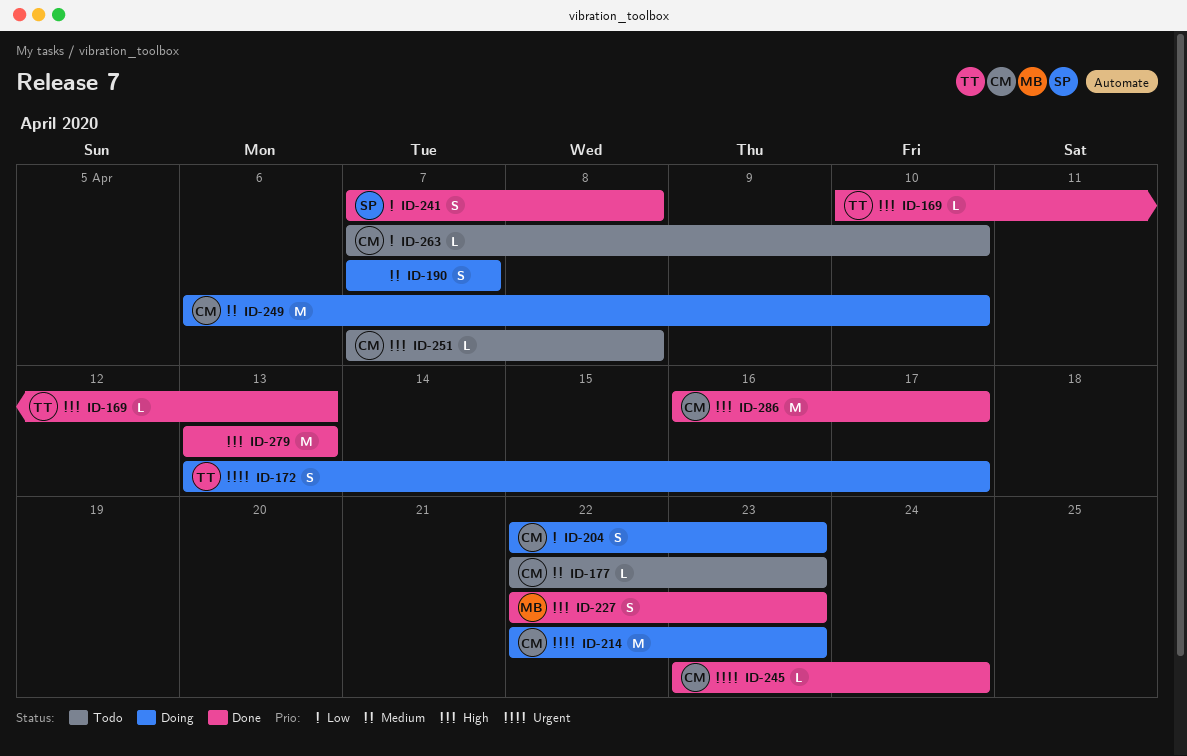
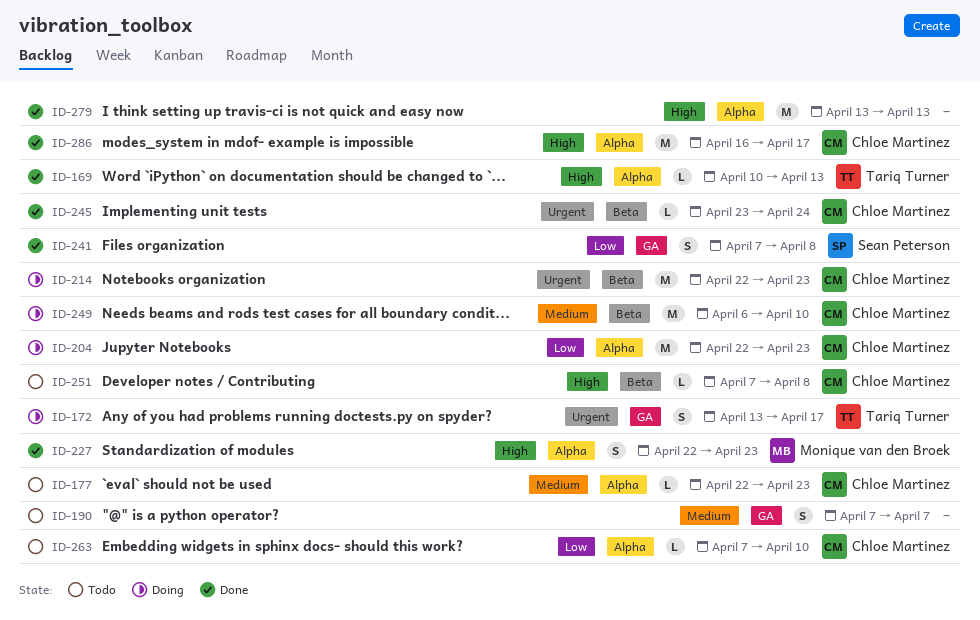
ID-190, status: Doing -> Todo
ID-204, estimate: S -> M

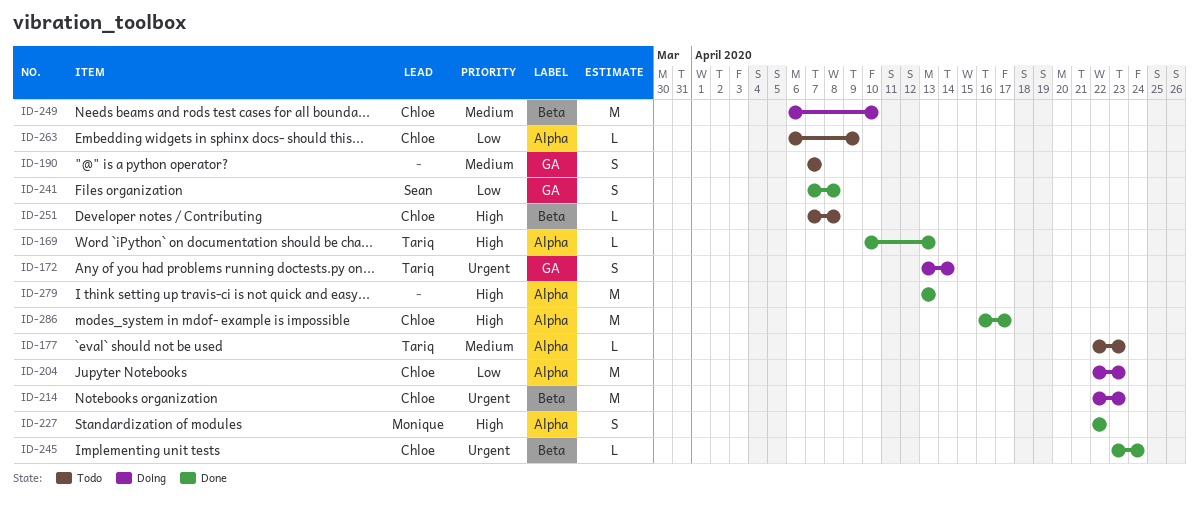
ID-172, due: Apr 17 -> Apr 14
ID-177, owner: Chloe Martinez -> Tariq Turner
ID-227, due: Apr 23 -> Apr 22
ID-263, start: Apr 7 -> Apr 6
ID-263, due: Apr 10 -> Apr 9

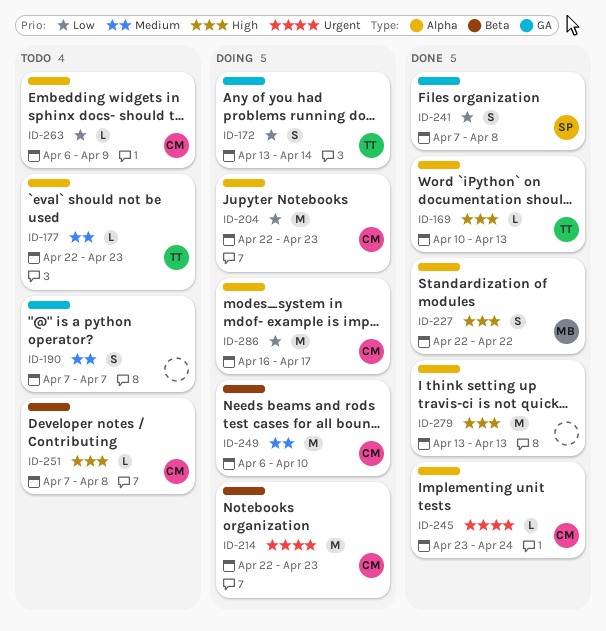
ID-172, priority: Urgent -> Low
ID-245, label: Beta -> Alpha
ID-286, status: Done -> Doing
ID-286, priority: High -> Low

